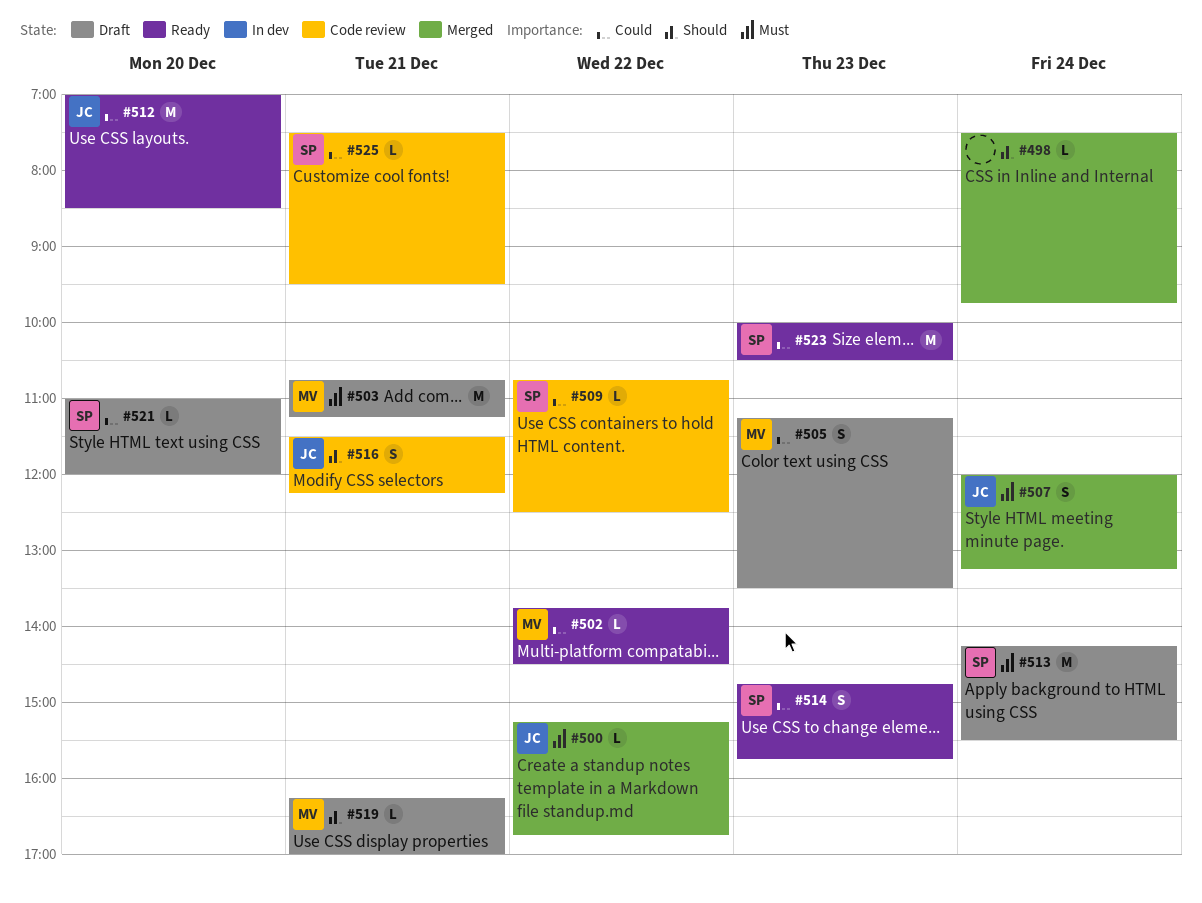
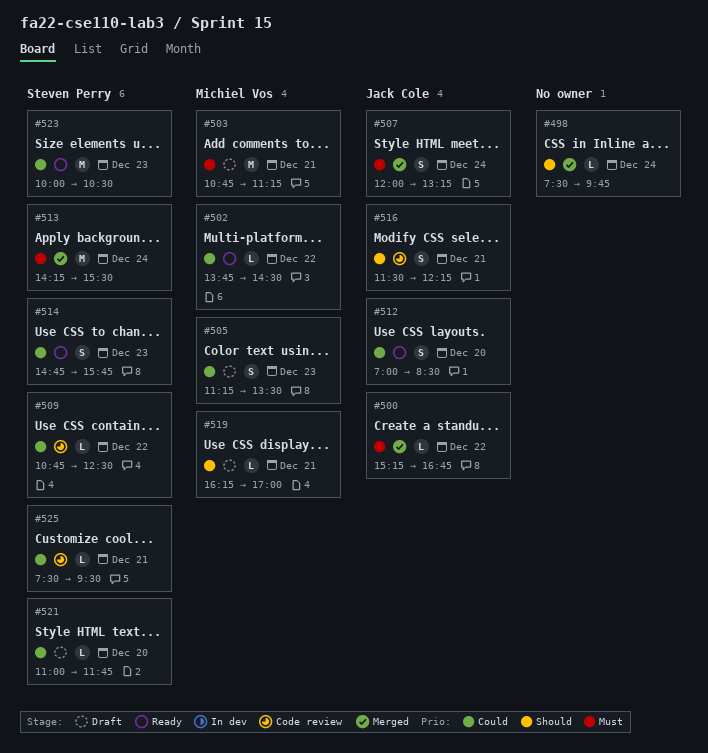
#512, estimate: M -> S
#513, status: Draft -> Merged
#521, ends: 12:00 -> 11:45

